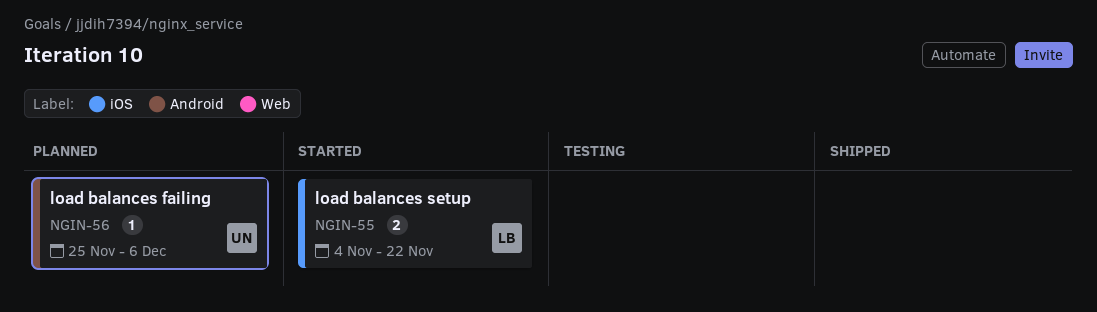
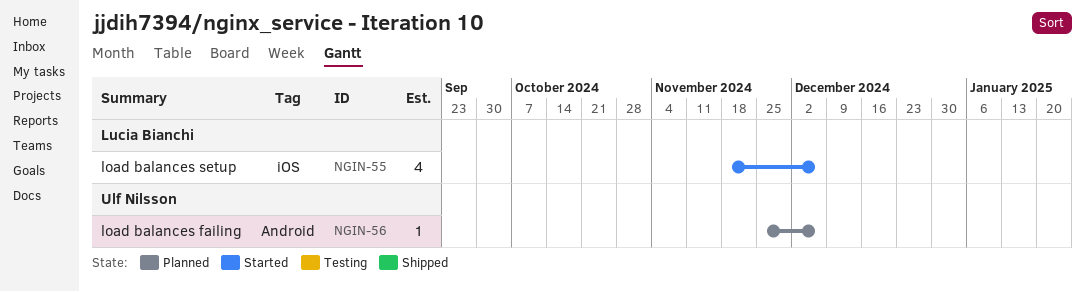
NGIN-55, estimate: 2 -> 4
NGIN-55, start: Nov 4 -> Nov 18
NGIN-55, due: Nov 22 -> Dec 6

